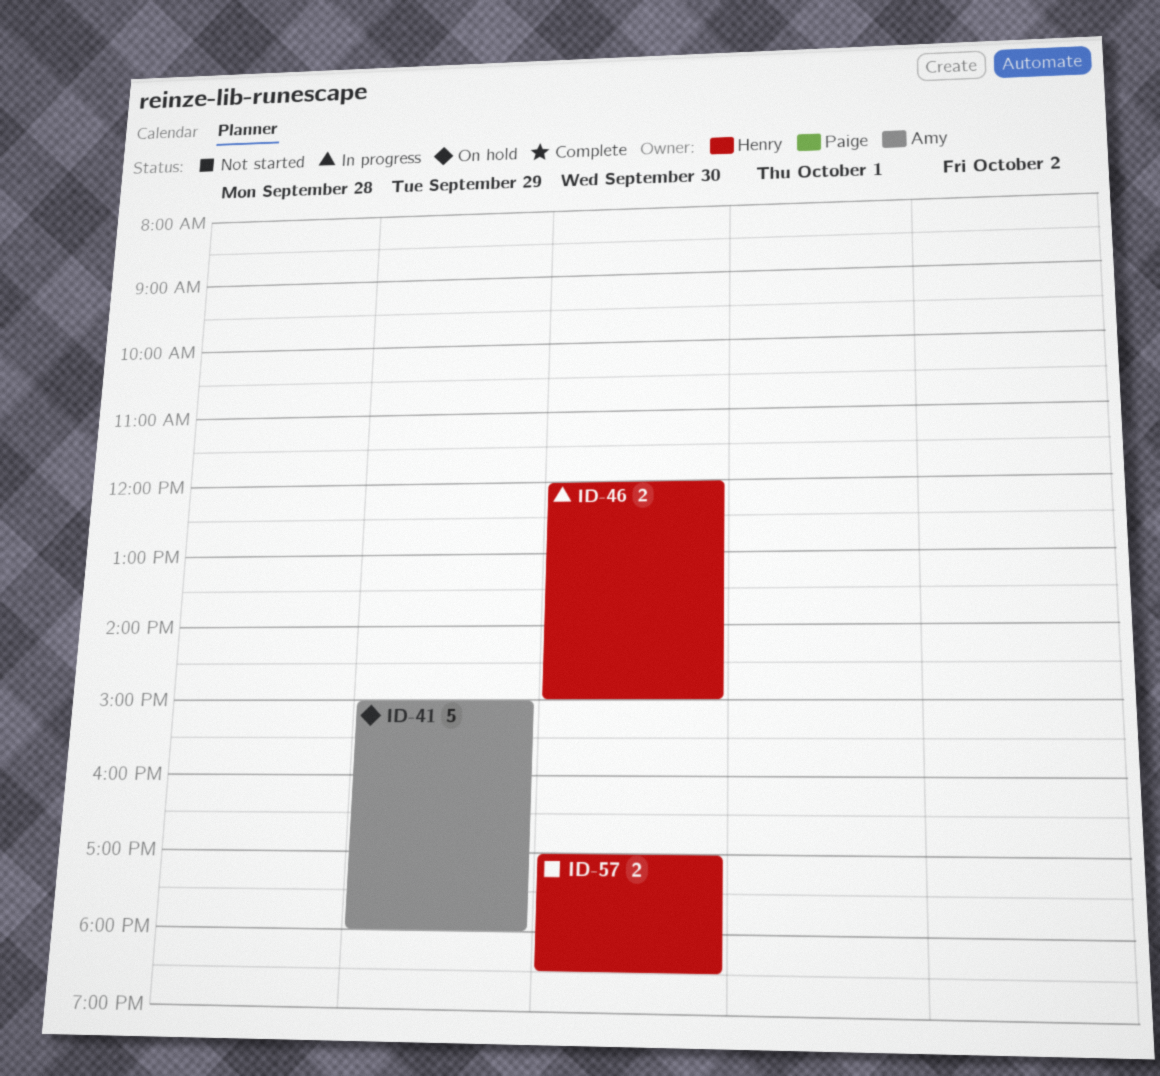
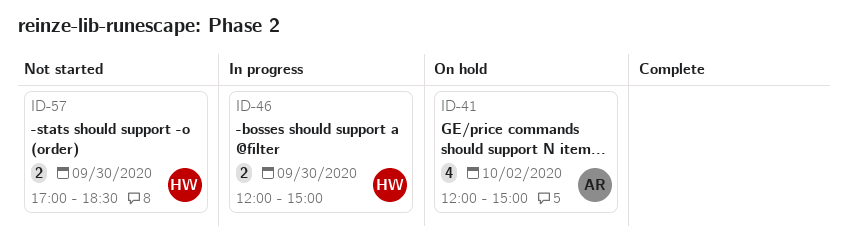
ID-41, estimate: 5 -> 4
ID-41, day: Sep 29 -> Oct 2
ID-41, begins: 15:00 -> 12:00
ID-41, ends: 18:00 -> 15:00

